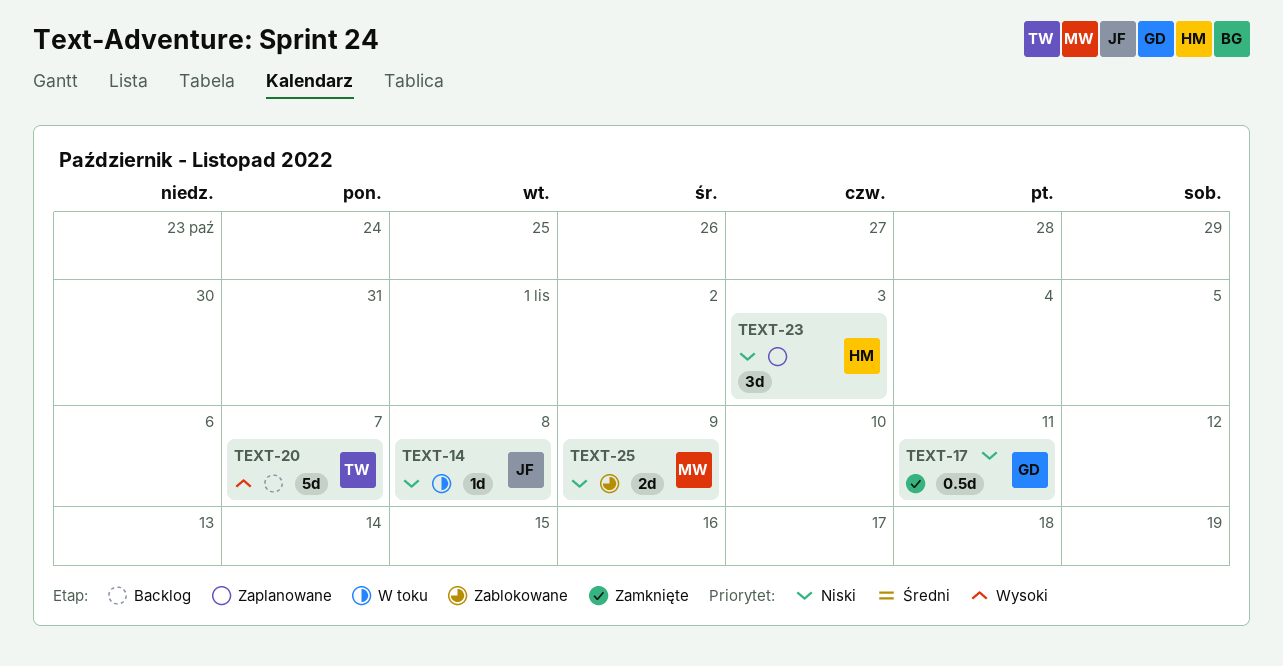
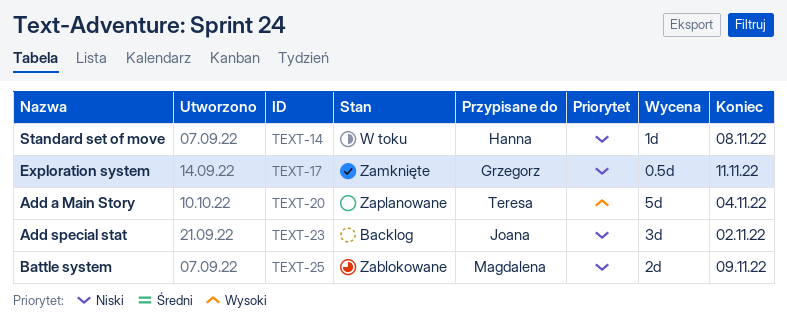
TEXT-14, owner: Joana -> Hanna
TEXT-20, status: Backlog -> Zaplanowane
TEXT-20, due: Nov 7 -> Nov 4
TEXT-23, status: Zaplanowane -> Backlog
TEXT-23, owner: Hanna -> Joana
TEXT-23, due: Nov 3 -> Nov 2

